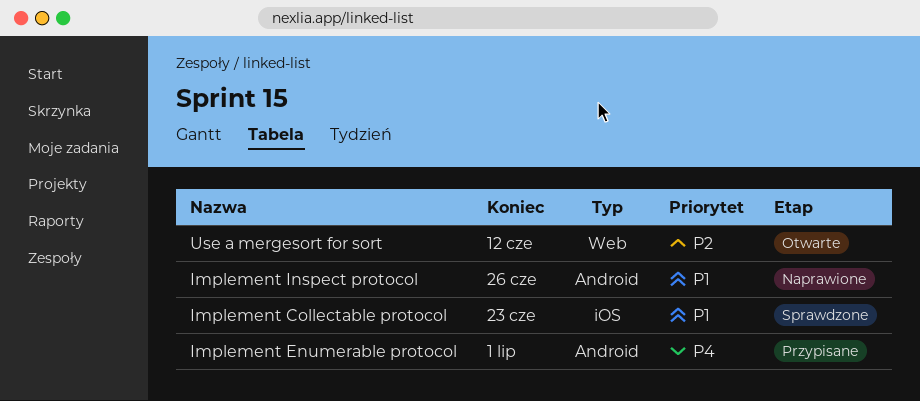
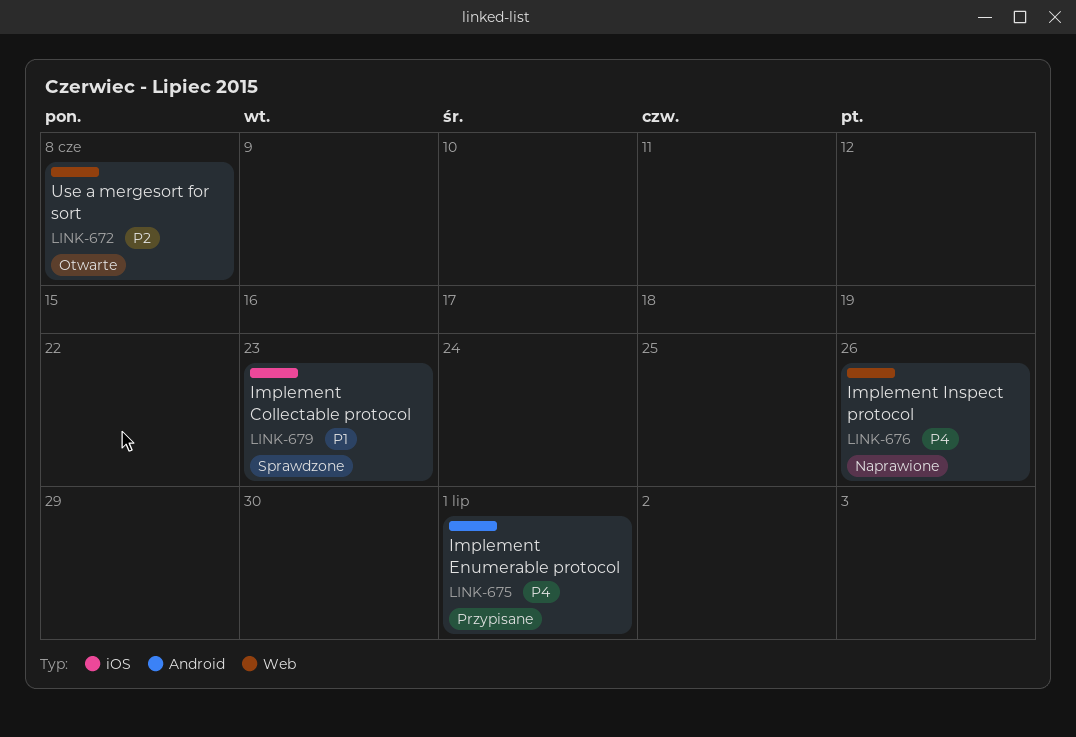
Implement Inspect protocol, priority: P1 -> P4
Implement Inspect protocol, label: Android -> Web
Use a mergesort for sort, due: Jun 12 -> Jun 8

